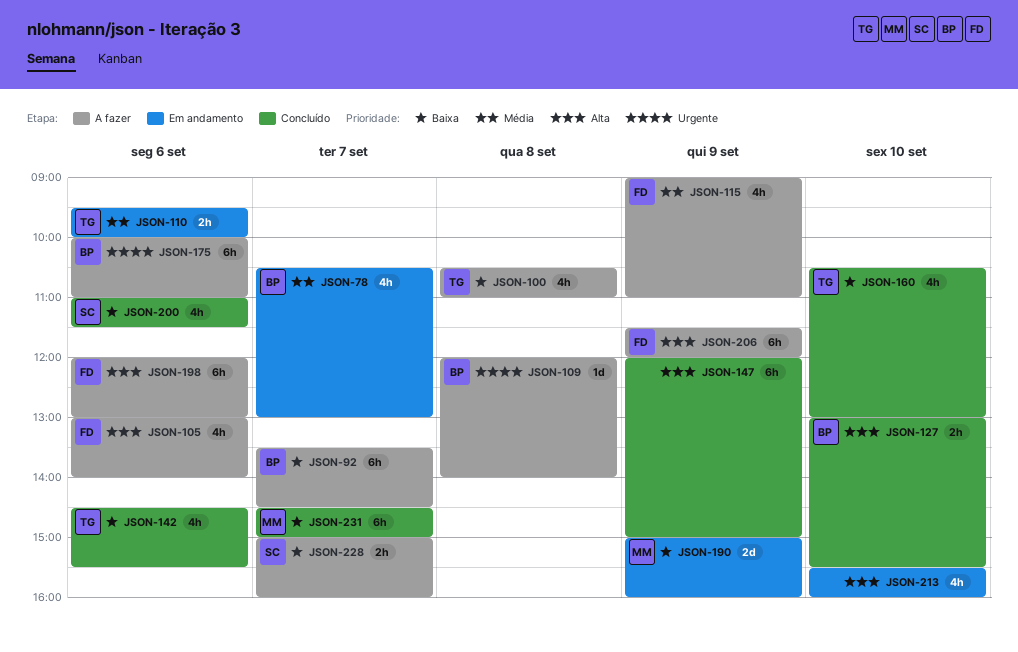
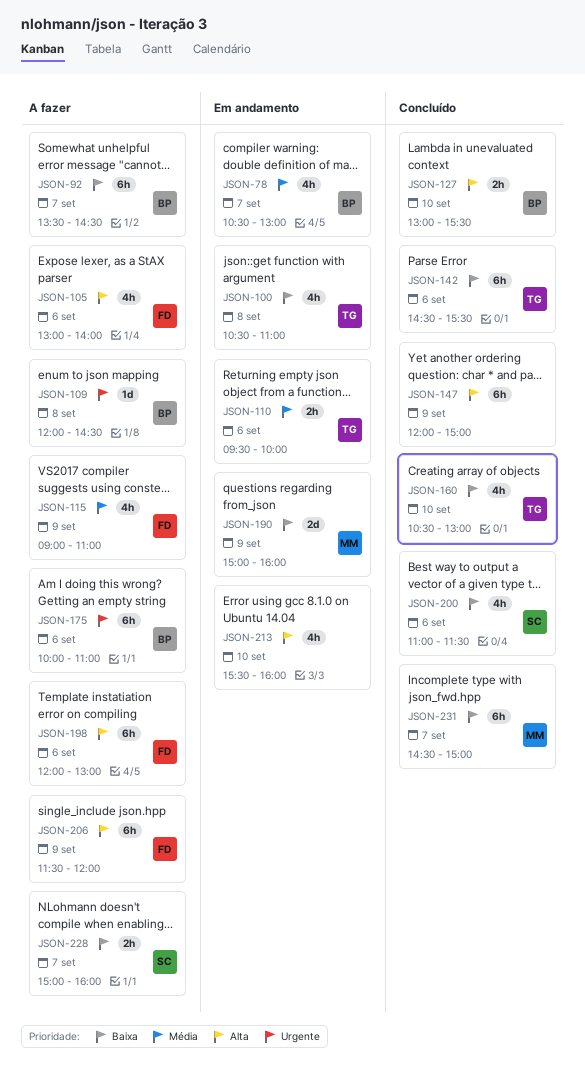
JSON-100, status: A fazer -> Em andamento
JSON-109, ends: 14:00 -> 14:30
JSON-142, estimate: 4h -> 6h

